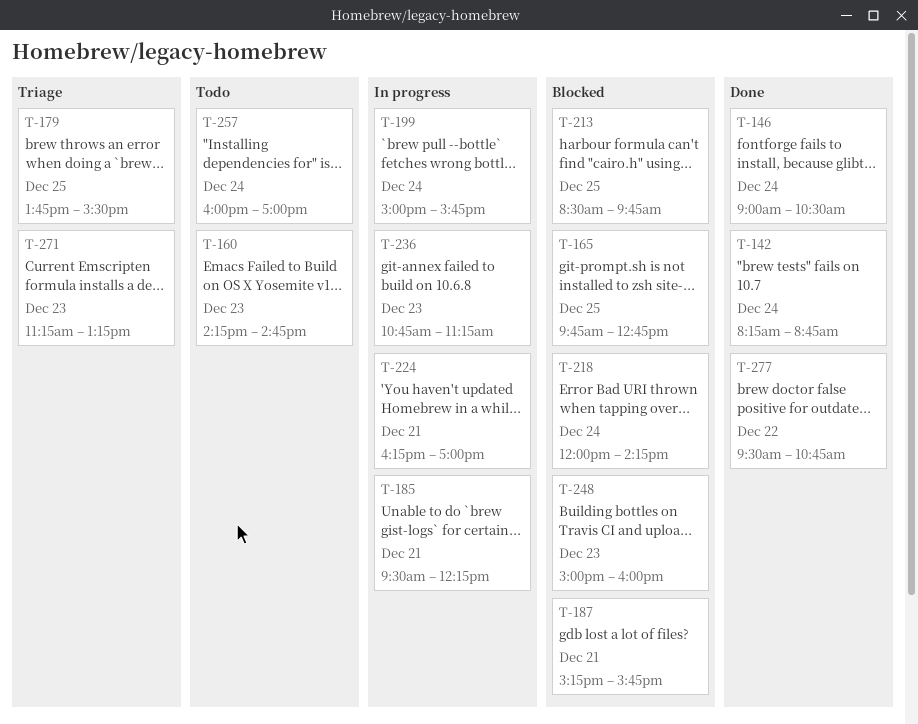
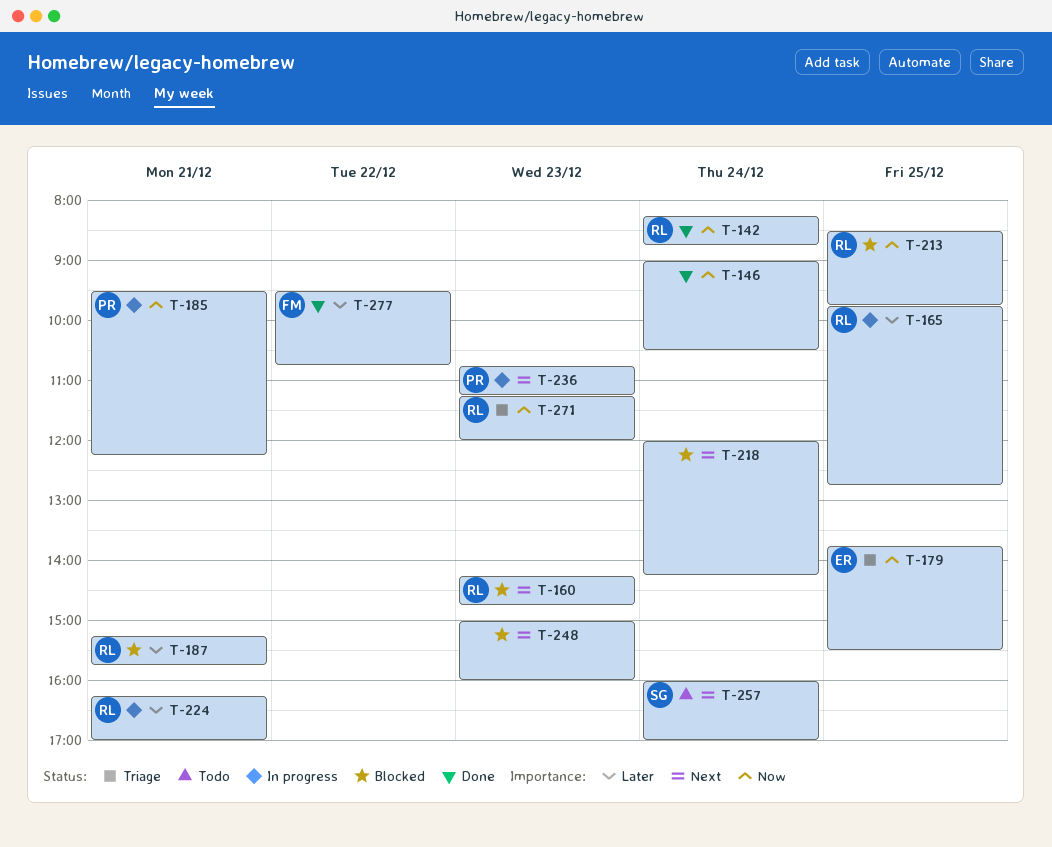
T-160, status: Todo -> Blocked
T-165, status: Blocked -> In progress
T-199: present -> none
T-271, ends: 13:15 -> 12:00

